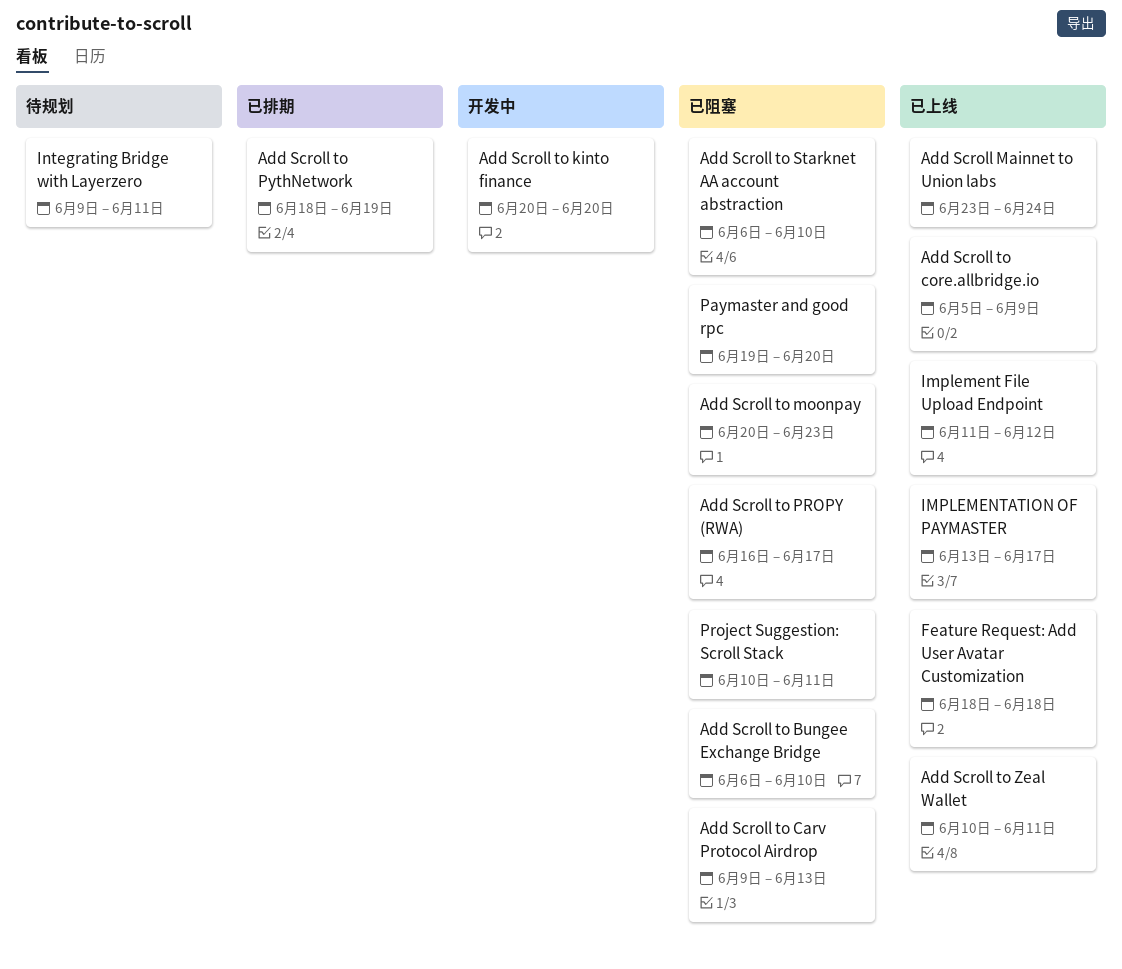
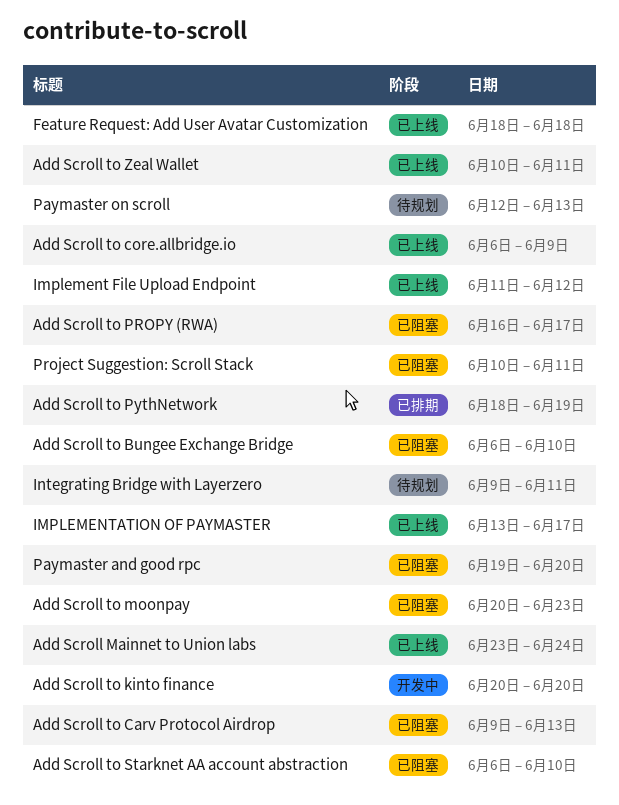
Add Scroll to core.allbridge.io, start: Jun 5 -> Jun 6
Paymaster on scroll: none -> present

